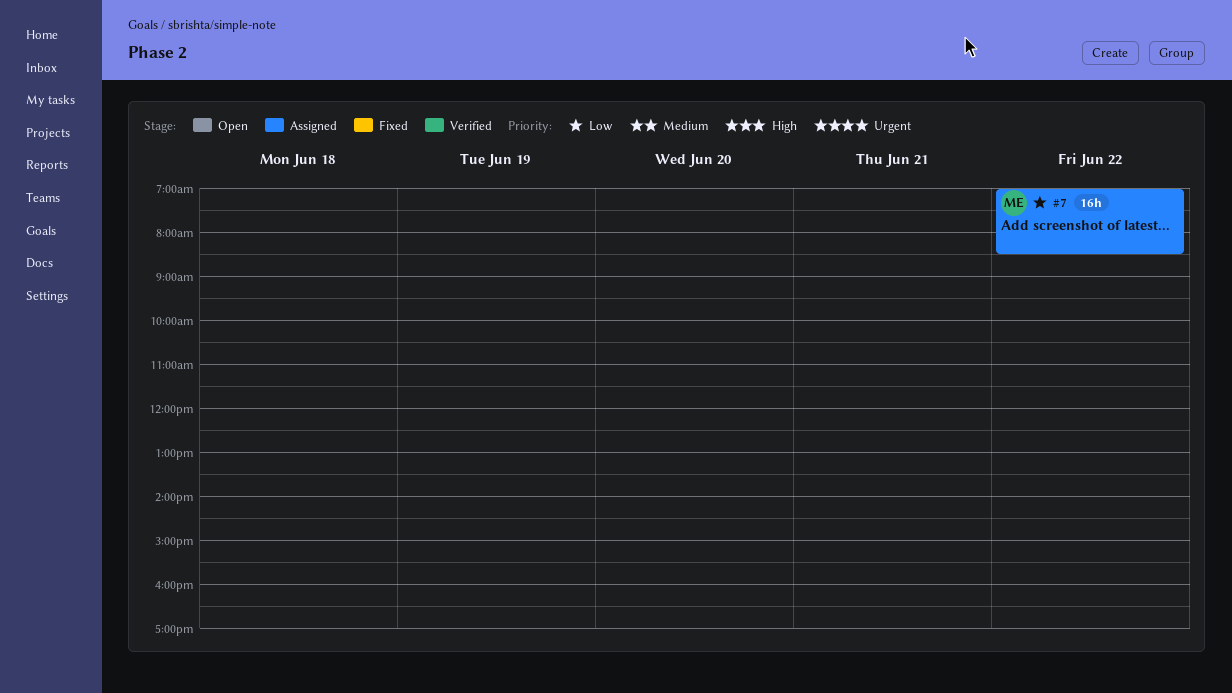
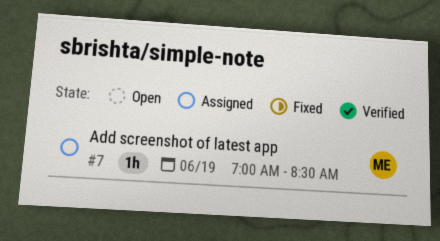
#7, estimate: 16h -> 1h
#7, day: Jun 22 -> Jun 19

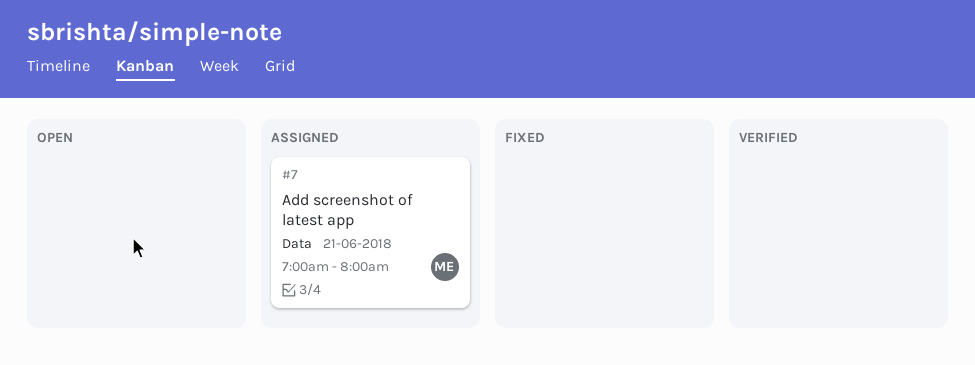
#7, day: Jun 19 -> Jun 21
#7, ends: 08:30 -> 08:00

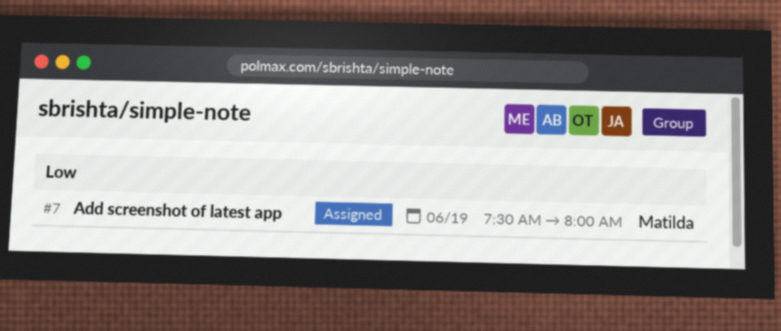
#7, day: Jun 21 -> Jun 19
#7, begins: 07:00 -> 07:30

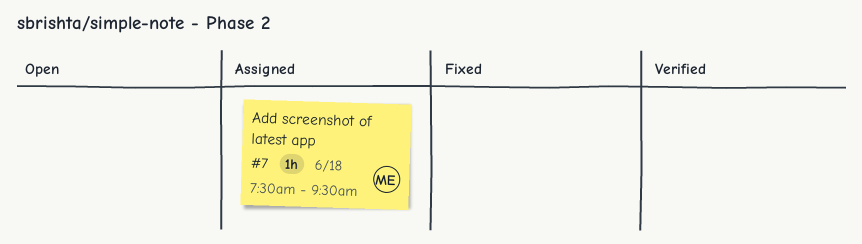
#7, day: Jun 19 -> Jun 18
#7, ends: 08:00 -> 09:30

